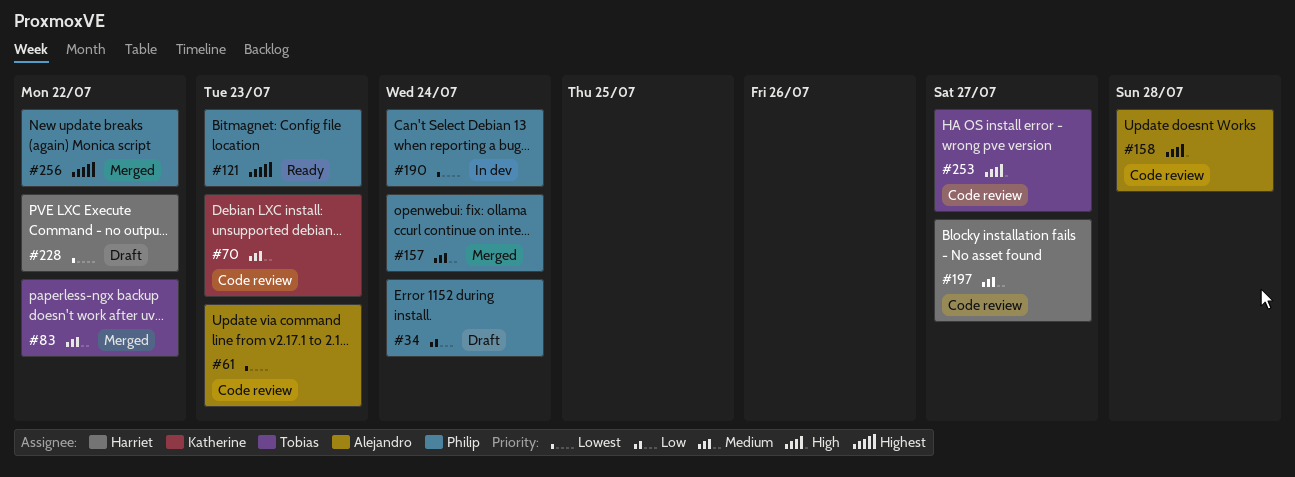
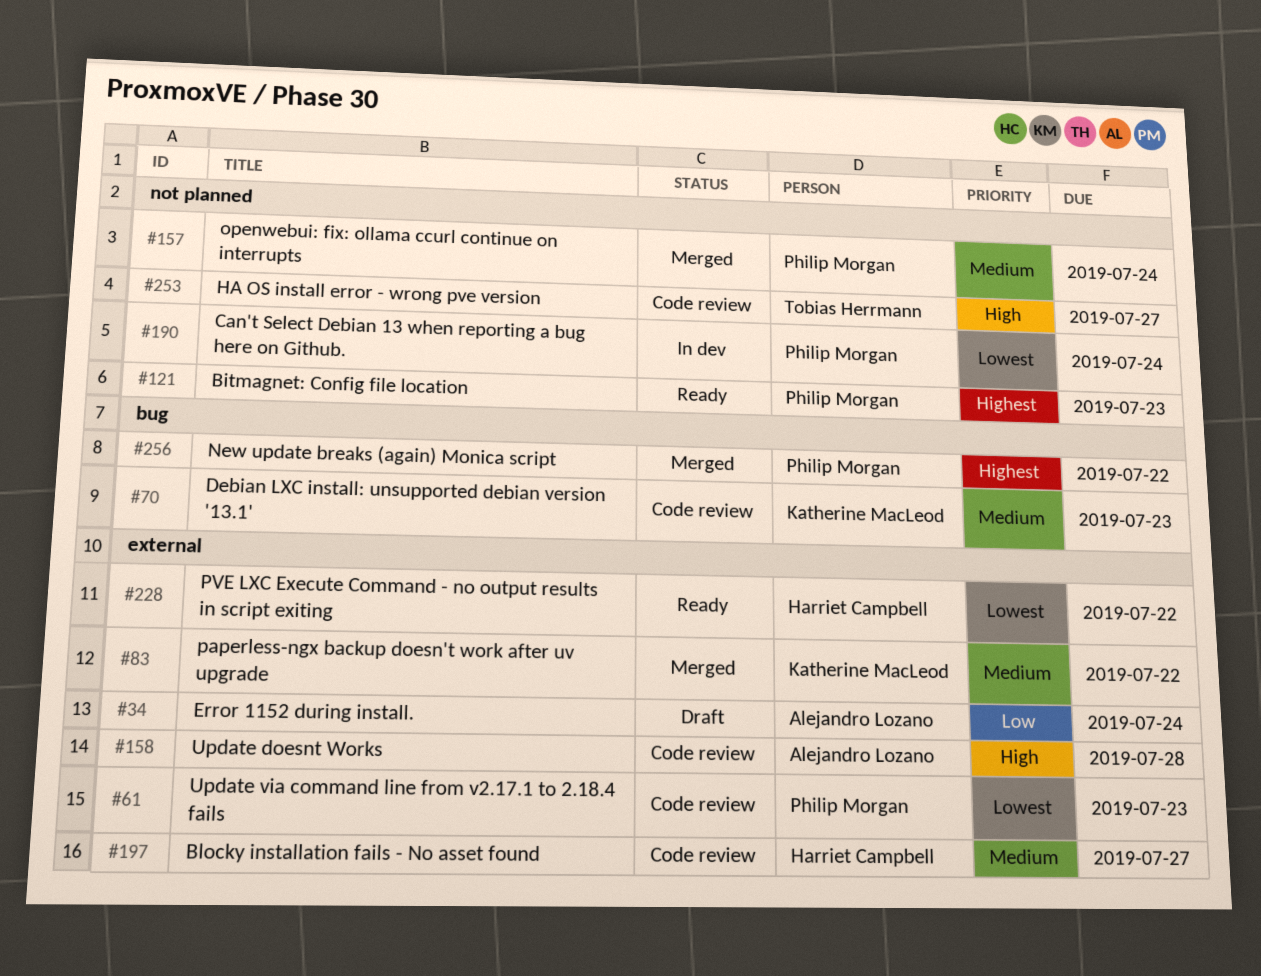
#34, owner: Philip Morgan -> Alejandro Lozano
#61, owner: Alejandro Lozano -> Philip Morgan
#83, owner: Tobias Herrmann -> Katherine MacLeod
#228, status: Draft -> Ready

